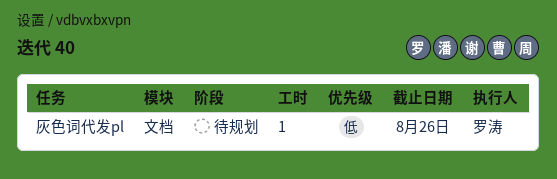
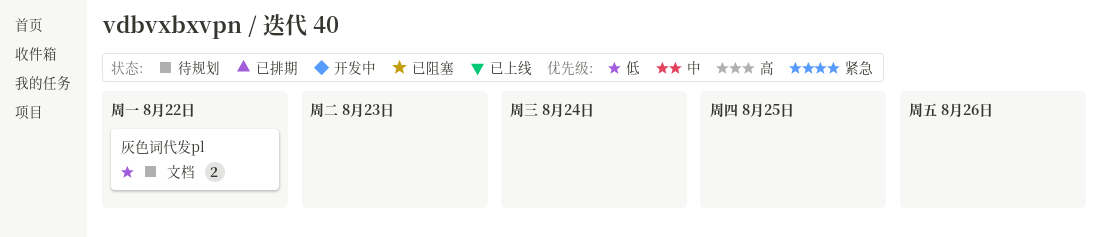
灰色词代发pl, estimate: 1 -> 2
灰色词代发pl, due: Aug 26 -> Aug 22

